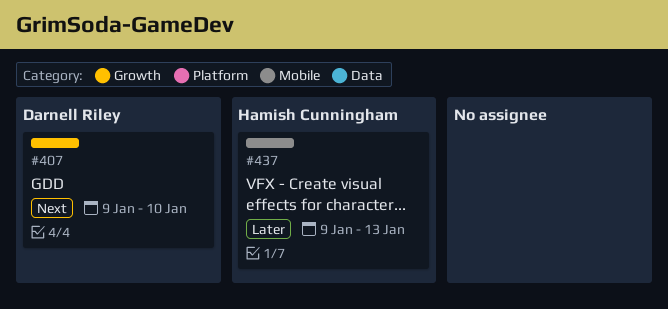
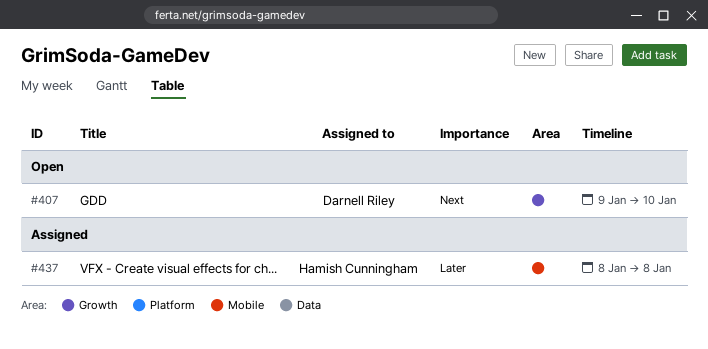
#437, start: Jan 9 -> Jan 8
#437, due: Jan 13 -> Jan 8

